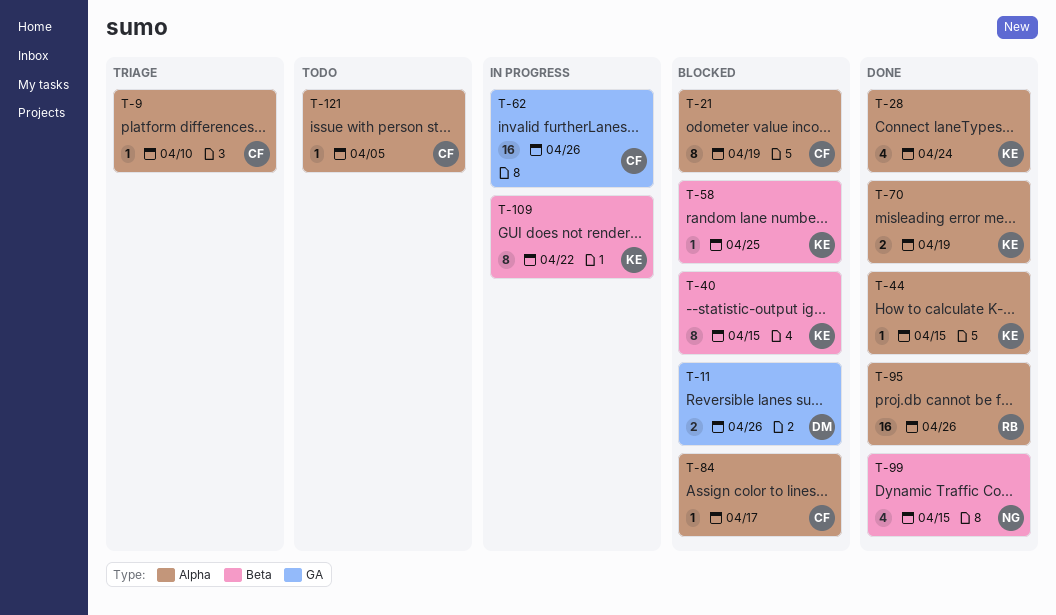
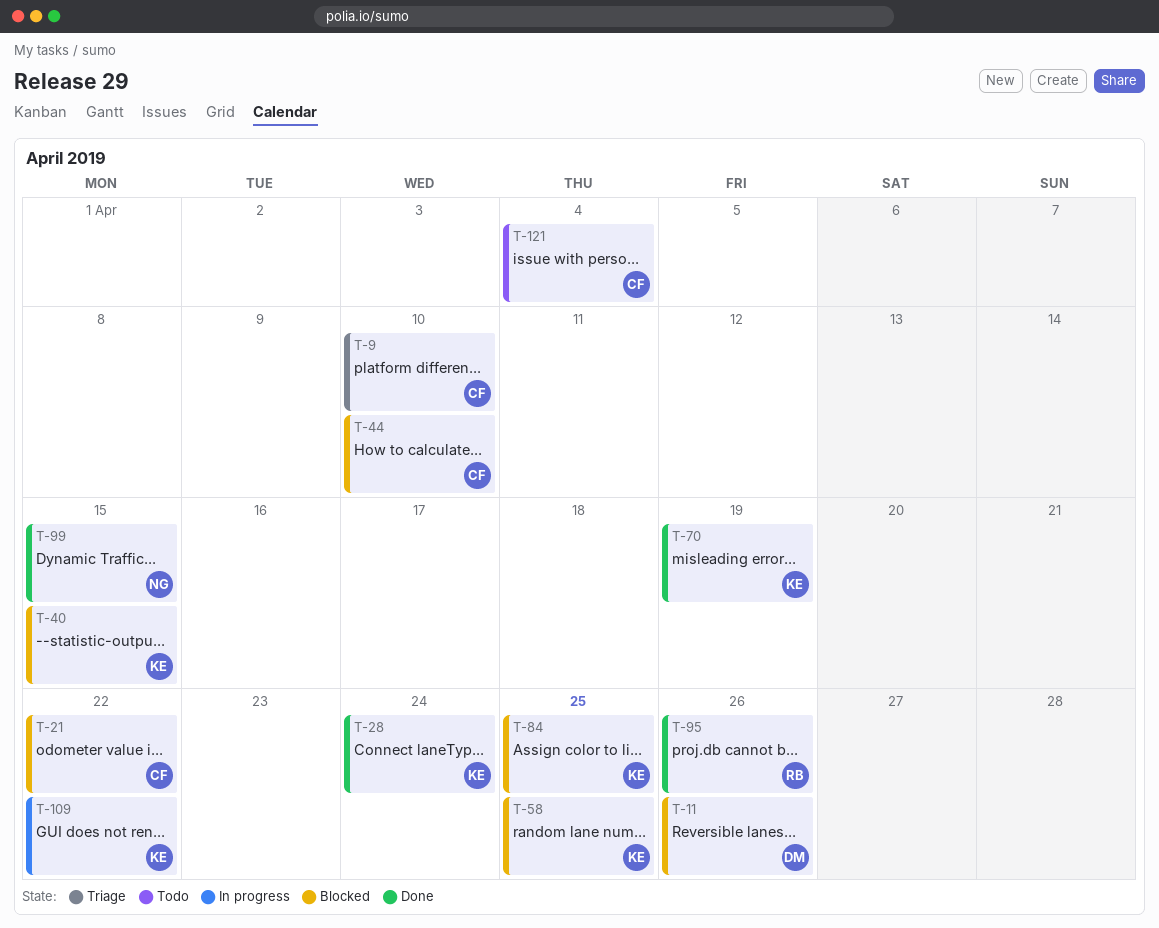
T-21, due: Apr 19 -> Apr 22
T-44, status: Done -> Blocked
T-44, owner: KE -> CF
T-44, due: Apr 15 -> Apr 10
T-62: present -> none
T-84, owner: CF -> KE
T-84, due: Apr 17 -> Apr 25
T-121, due: Apr 5 -> Apr 4

